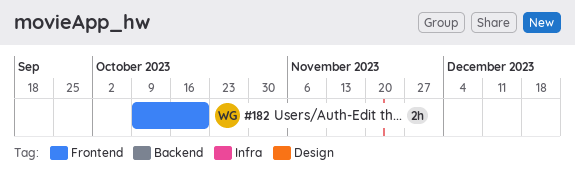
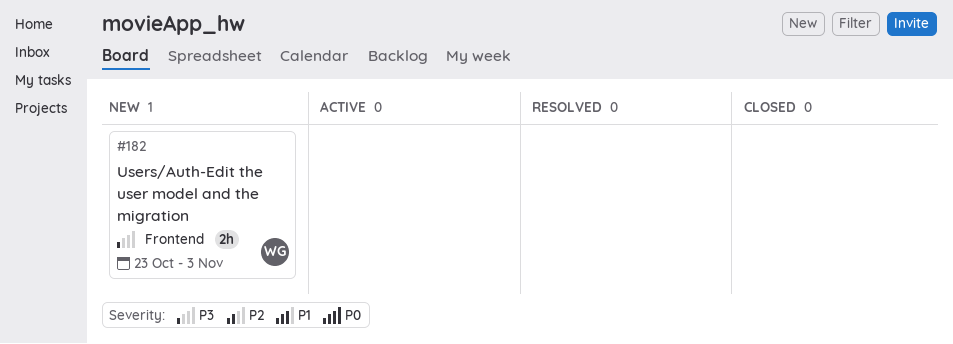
#182, start: Oct 9 -> Oct 23
#182, due: Oct 20 -> Nov 3

